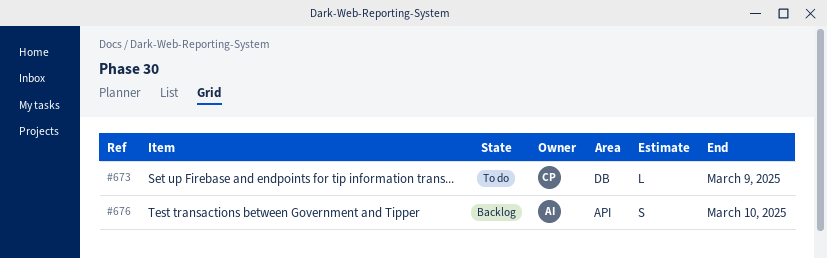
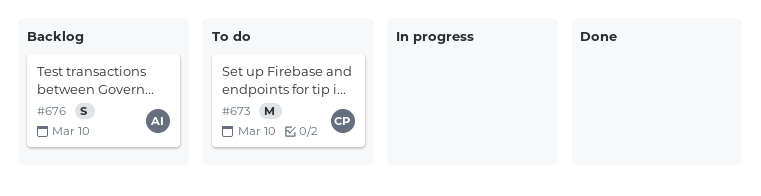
#673, estimate: L -> M
#673, due: Mar 9 -> Mar 10

